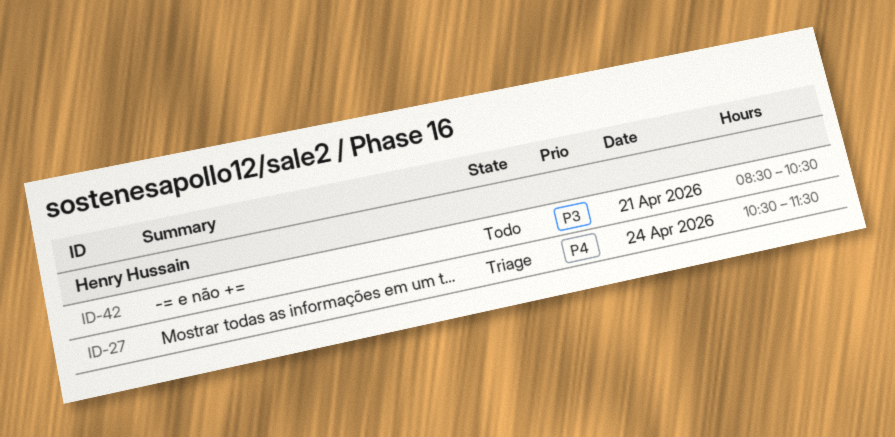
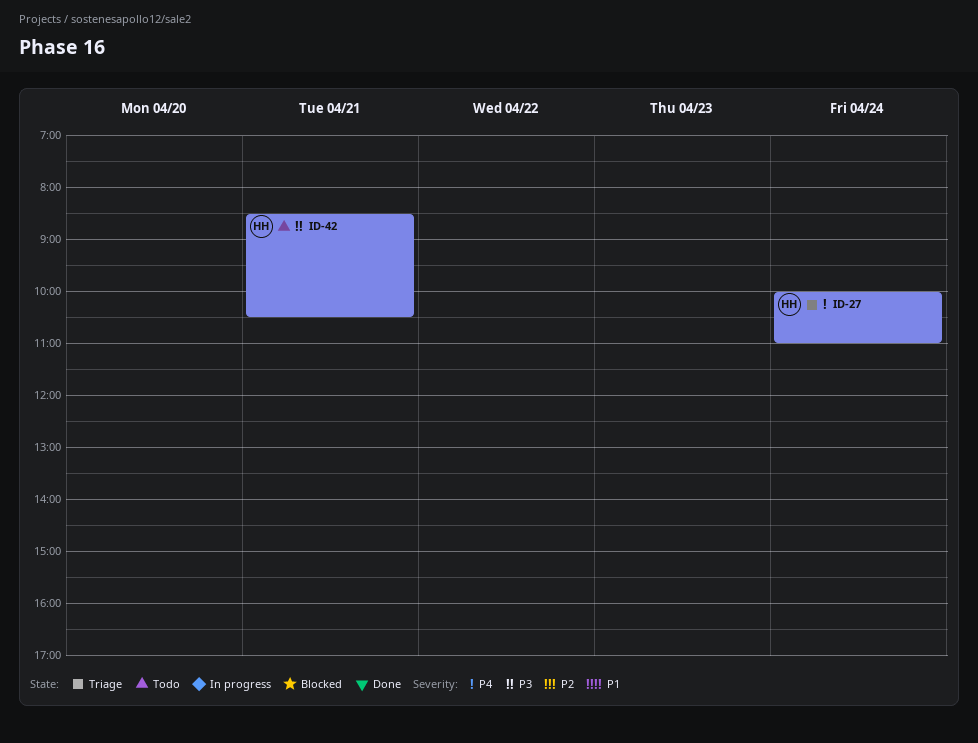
ID-27, begins: 10:30 -> 10:00
ID-27, ends: 11:30 -> 11:00

